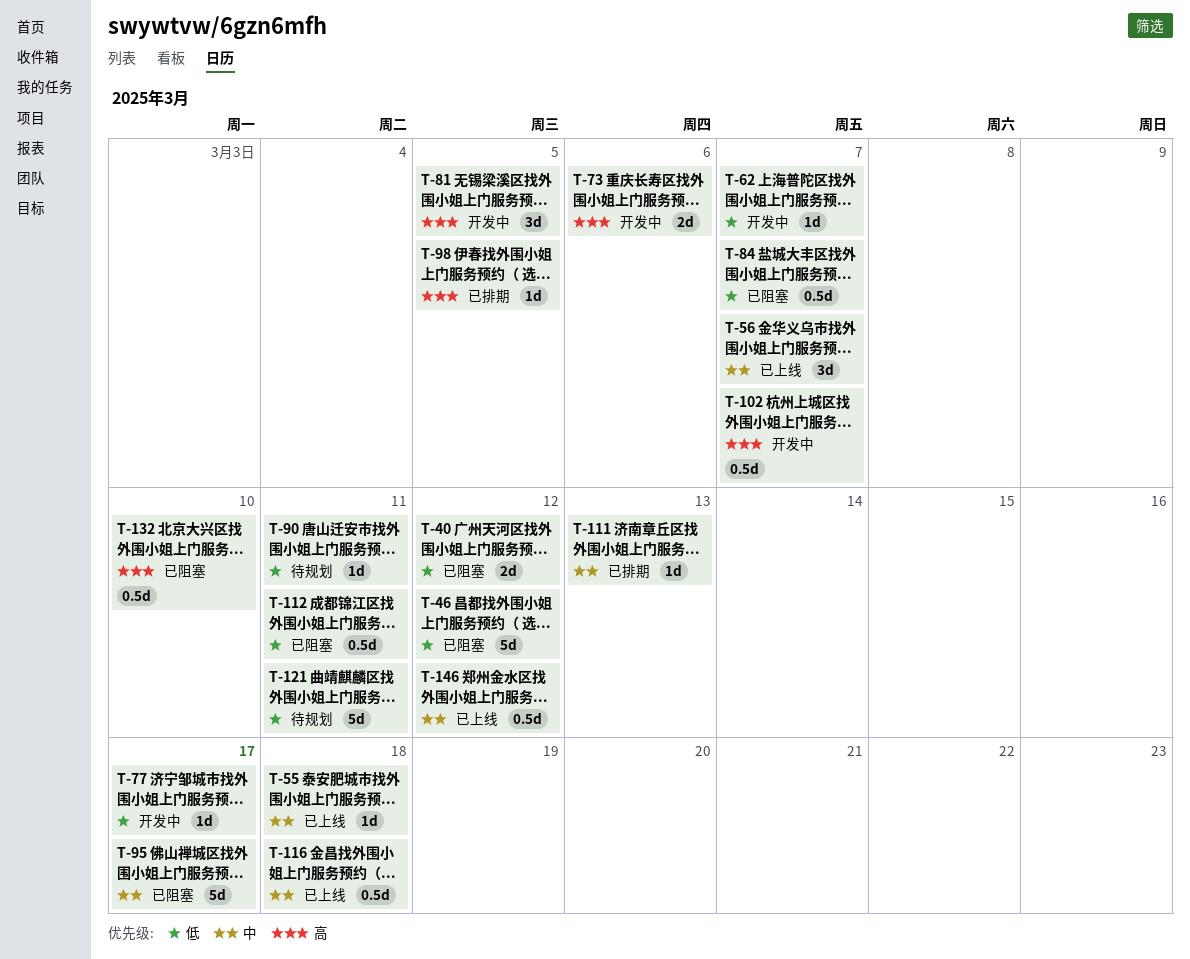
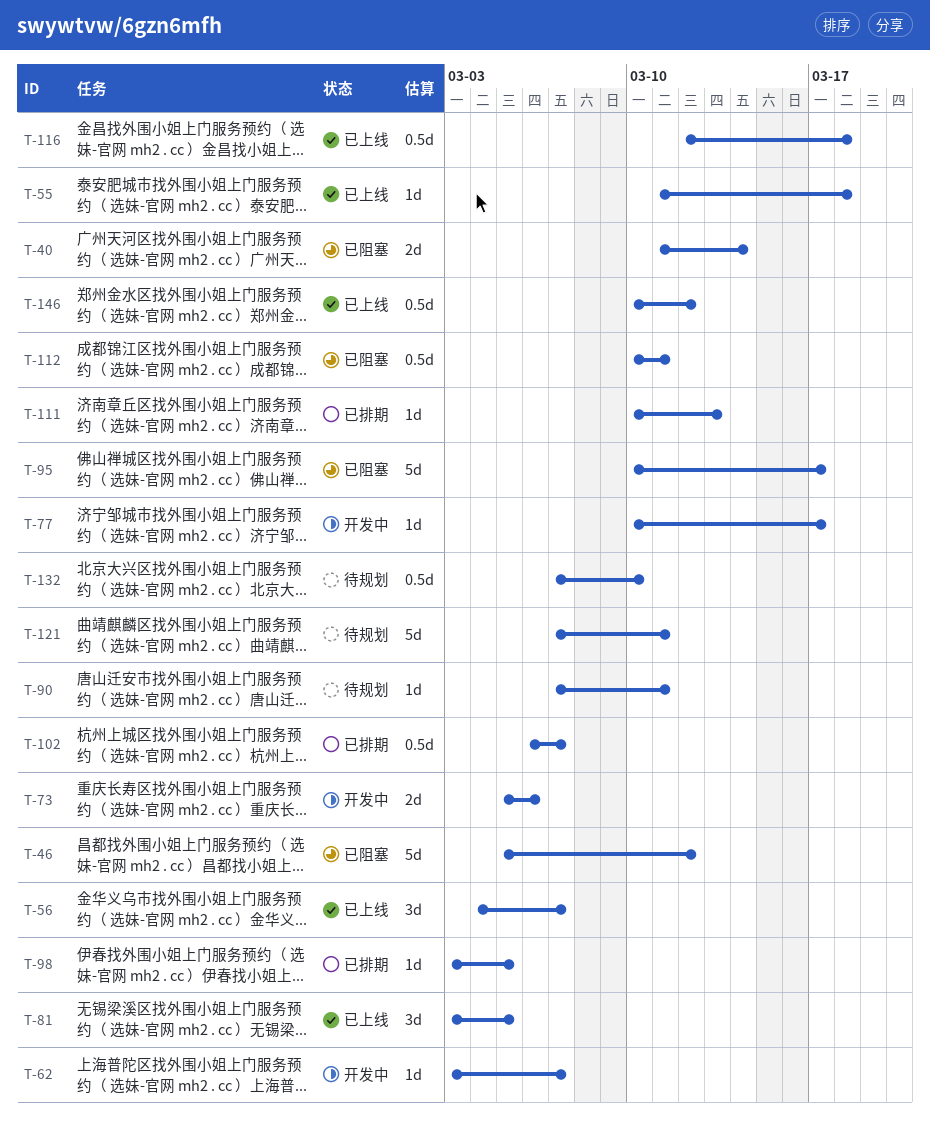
T-40, due: Mar 12 -> Mar 14
T-81, status: 开发中 -> 已上线
T-84: present -> none
T-102, status: 开发中 -> 已排期
T-132, status: 已阻塞 -> 待规划

